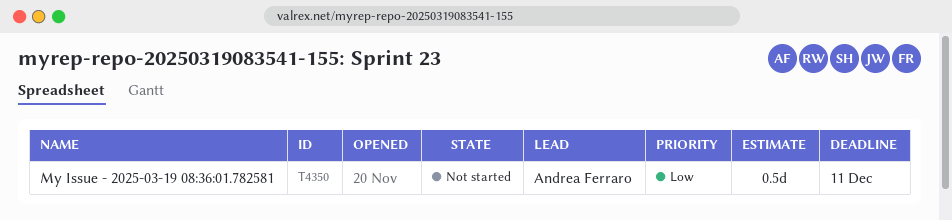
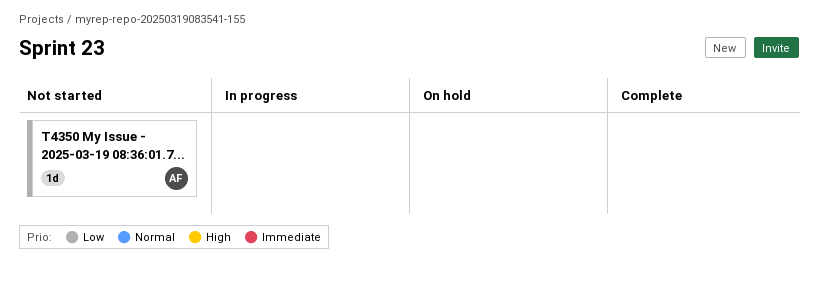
T4350, estimate: 0.5d -> 1d

